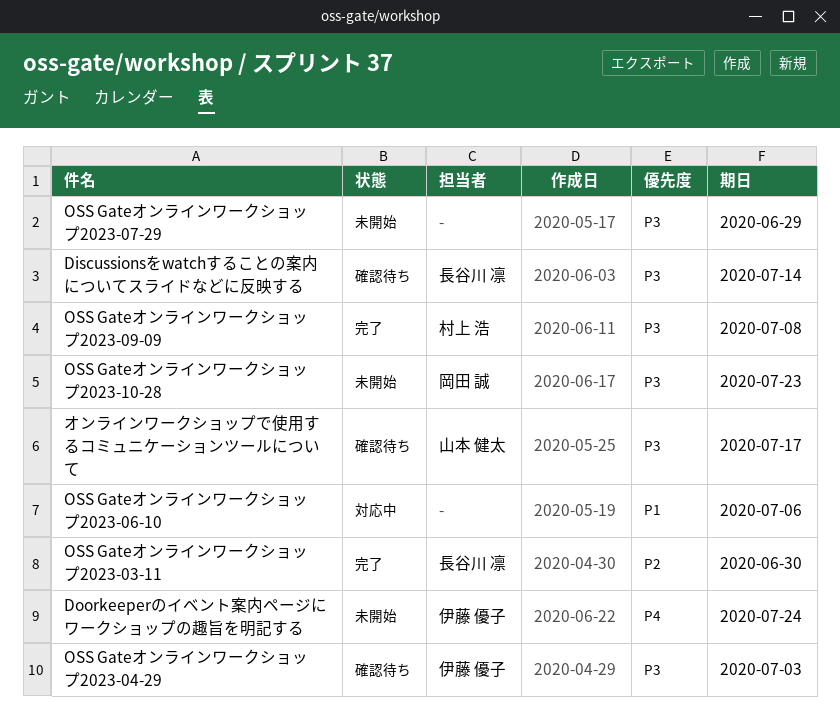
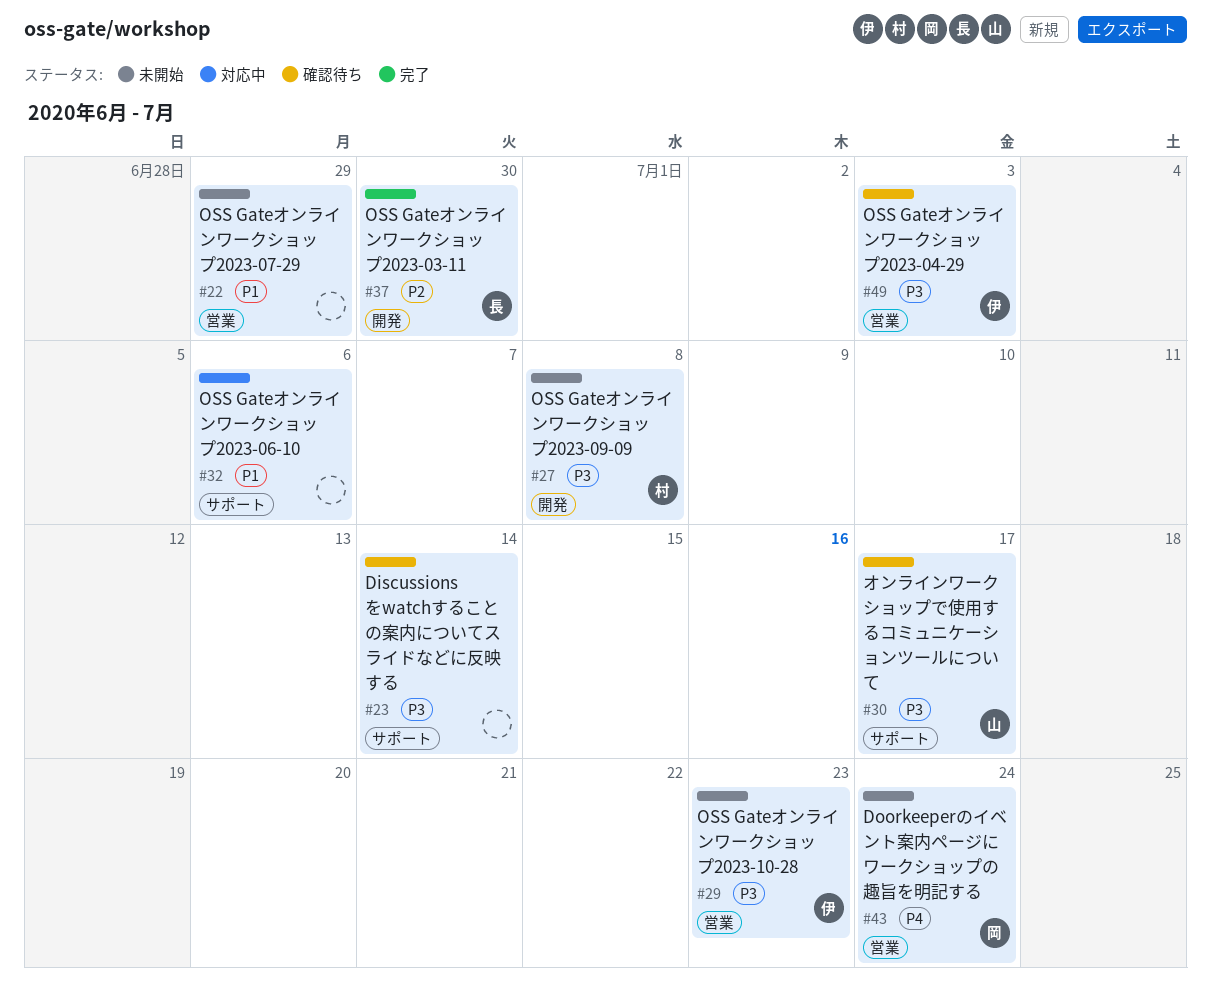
Discussionsをwatchすることの案内についてスライドなどに反映する, owner: 長谷川 凛 -> none
Doorkeeperのイベント案内ページにワークショップの趣旨を明記する, owner: 伊藤 優子 -> 岡田 誠
OSS Gateオンラインワークショップ2023-07-29, priority: P3 -> P1
OSS Gateオンラインワークショップ2023-09-09, status: 完了 -> 未開始
OSS Gateオンラインワークショップ2023-10-28, owner: 岡田 誠 -> 伊藤 優子

